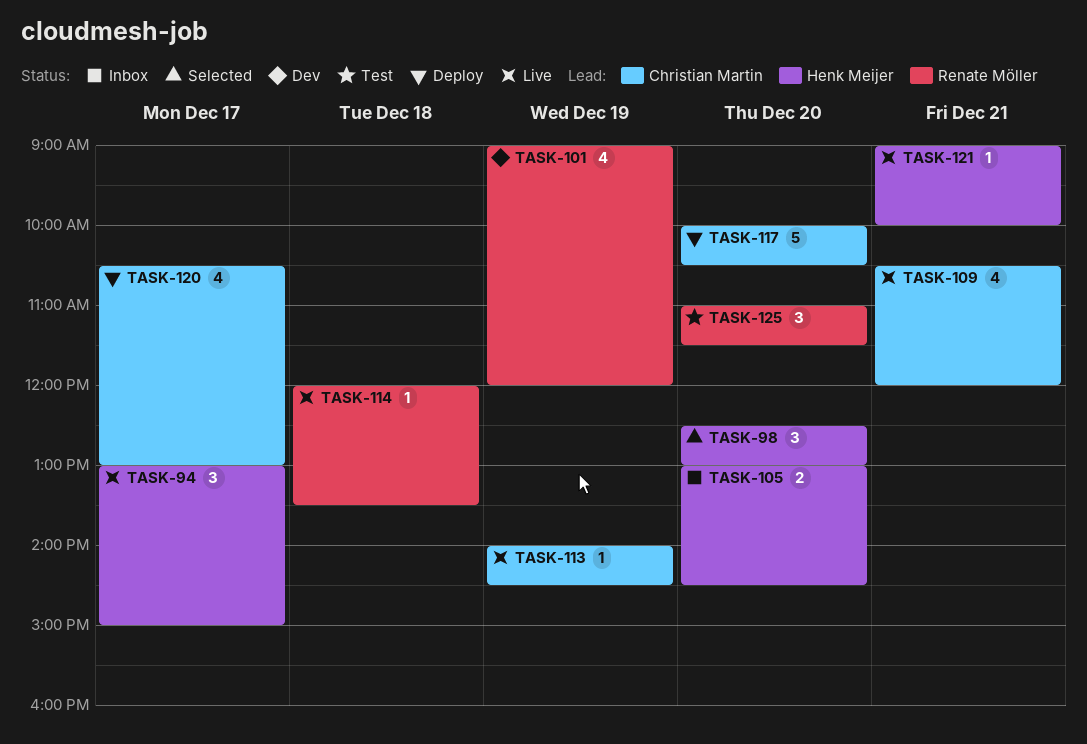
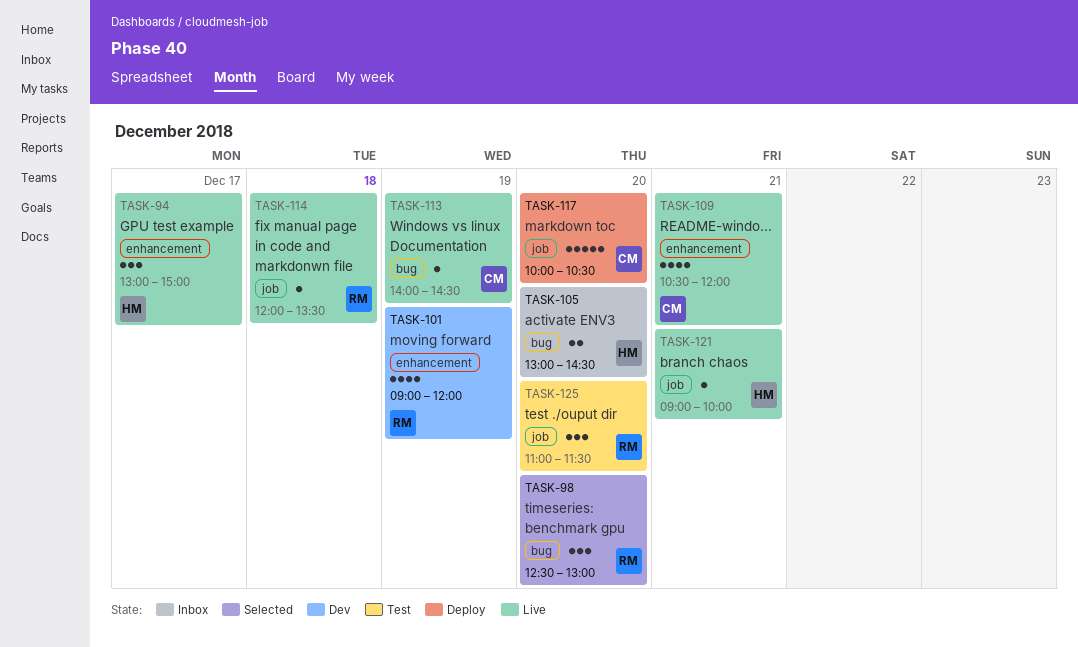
TASK-98, owner: Henk Meijer -> Renate Möller
TASK-120: present -> none

